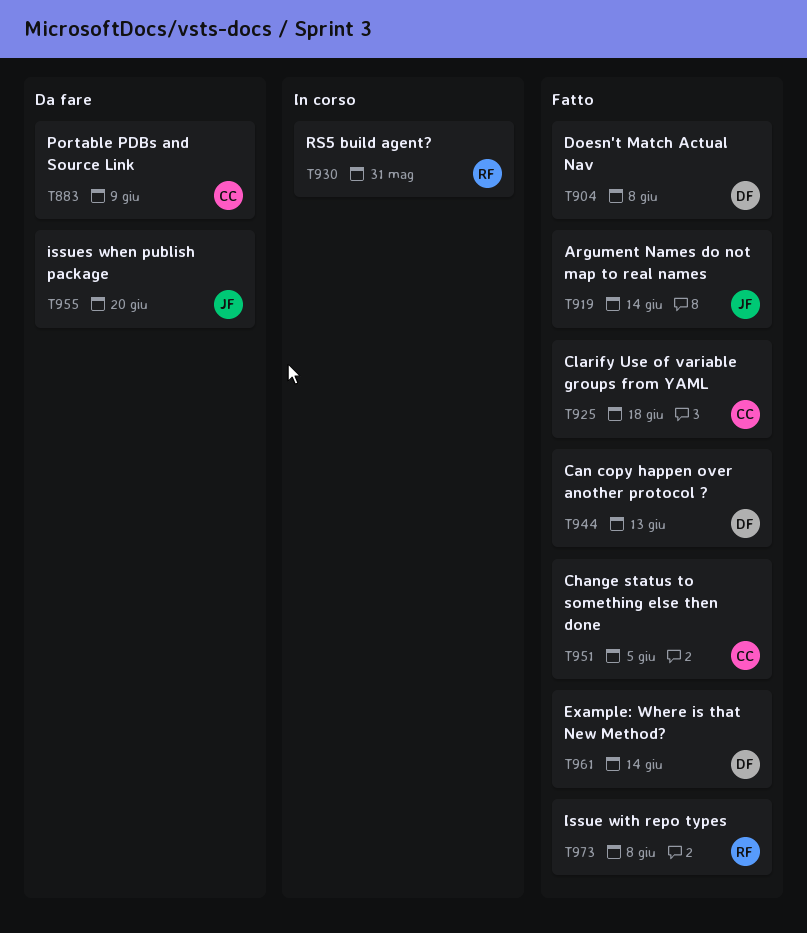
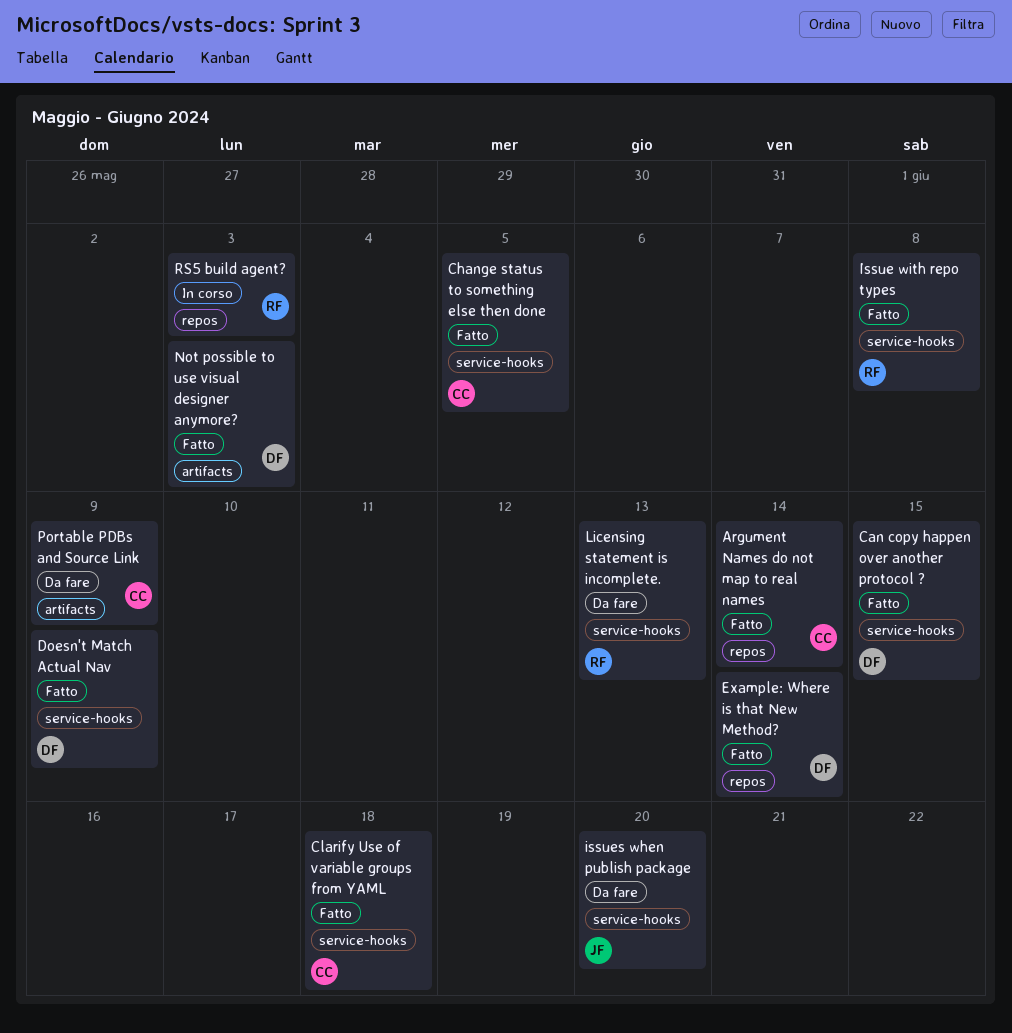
Argument Names do not map to real names, owner: JF -> CC
Can copy happen over another protocol ?, due: Jun 13 -> Jun 15
Doesn't Match Actual Nav, due: Jun 8 -> Jun 9
Licensing statement is incomplete.: none -> present
Not possible to use visual designer anymore?: none -> present
RS5 build agent?, due: May 31 -> Jun 3

